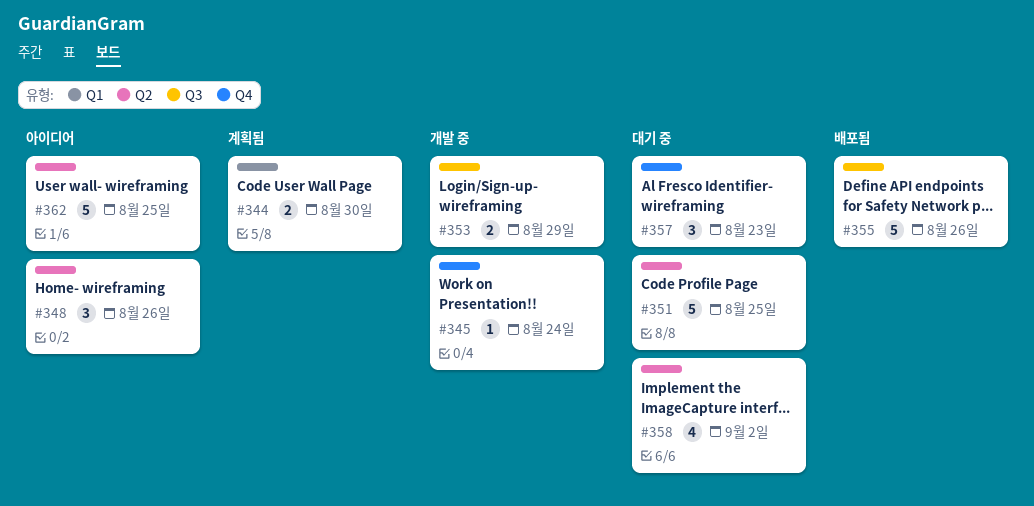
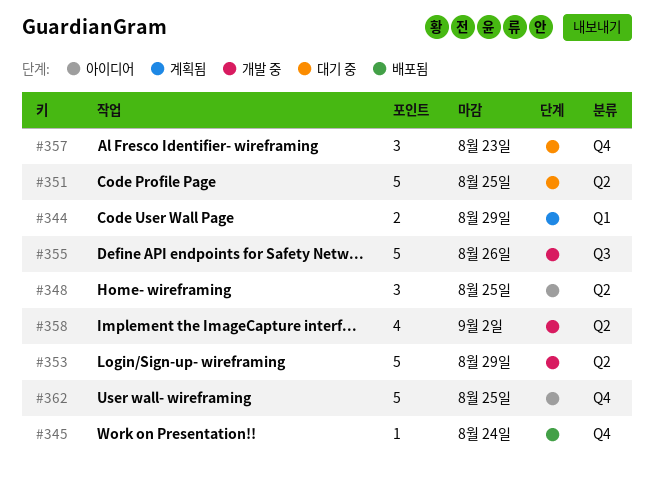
#344, due: Aug 30 -> Aug 29
#345, status: 개발 중 -> 배포됨
#348, due: Aug 26 -> Aug 25
#353, label: Q3 -> Q2
#353, estimate: 2 -> 5
#355, status: 배포됨 -> 개발 중
#358, status: 대기 중 -> 개발 중
#362, label: Q2 -> Q4

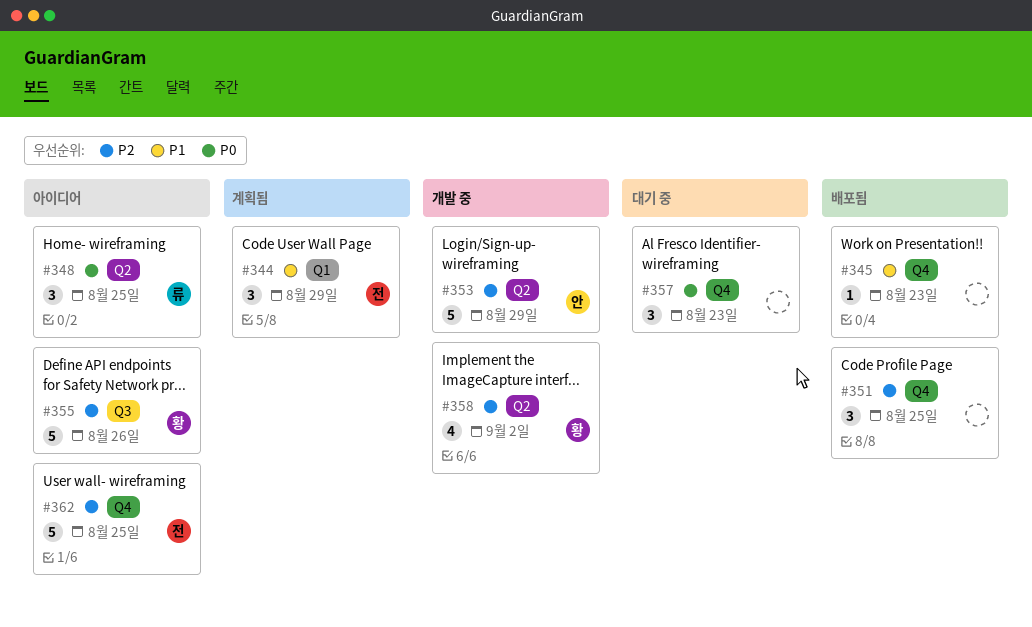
#344, estimate: 2 -> 3
#345, due: Aug 24 -> Aug 23
#351, status: 대기 중 -> 배포됨
#351, label: Q2 -> Q4
#351, estimate: 5 -> 3
#355, status: 개발 중 -> 아이디어

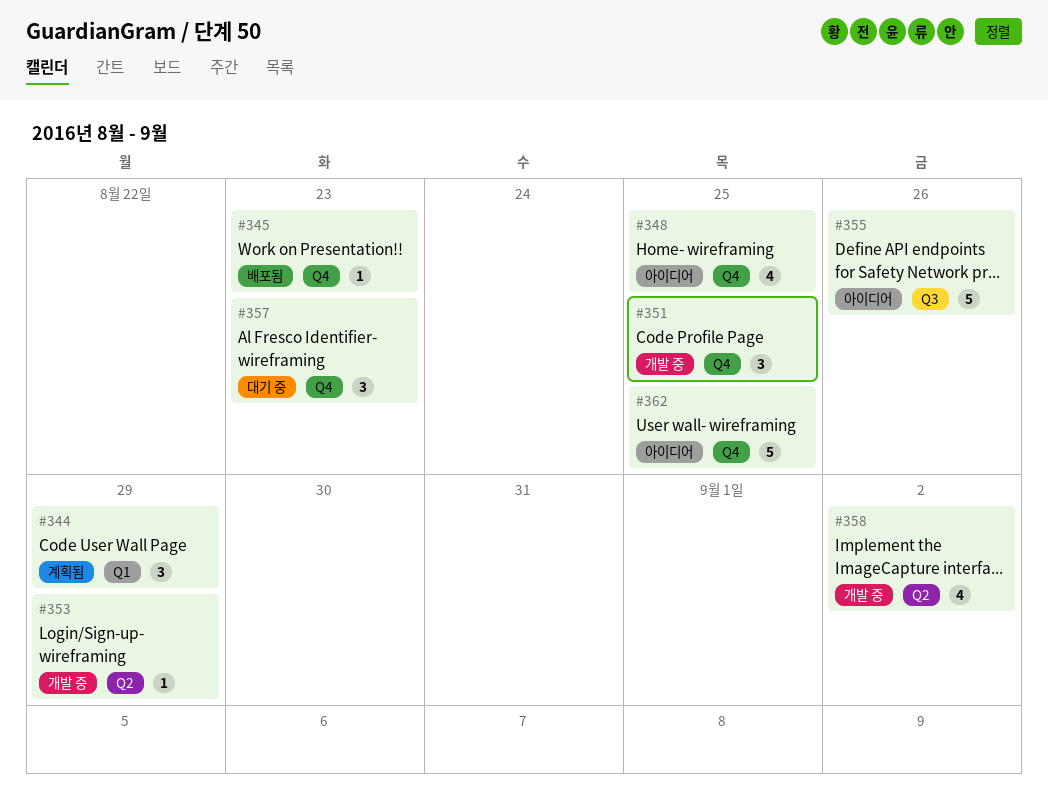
#348, label: Q2 -> Q4
#348, estimate: 3 -> 4
#351, status: 배포됨 -> 개발 중
#353, estimate: 5 -> 1

